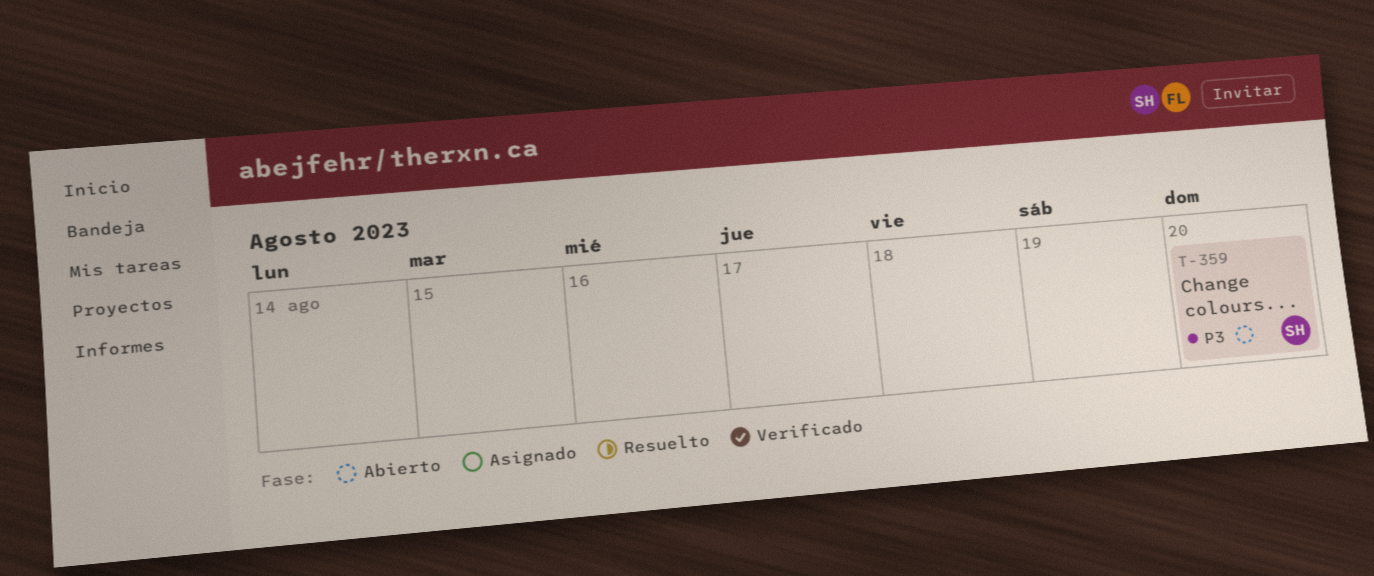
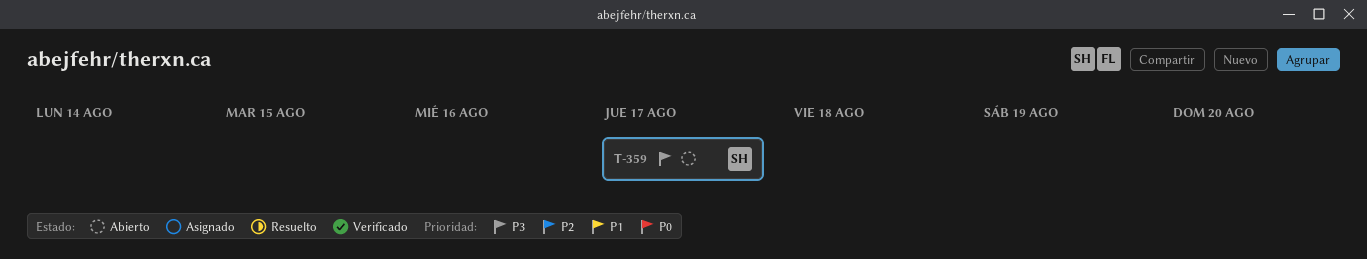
T-359, due: Aug 20 -> Aug 17

